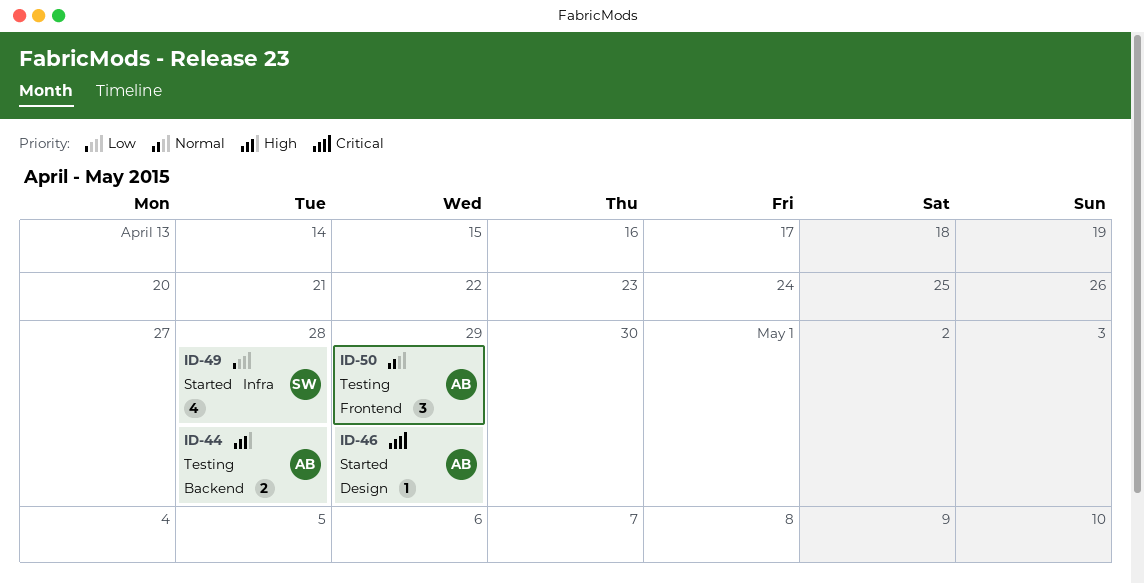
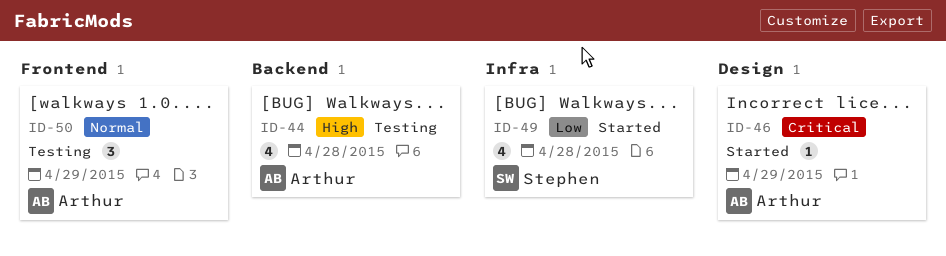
ID-44, estimate: 2 -> 4

